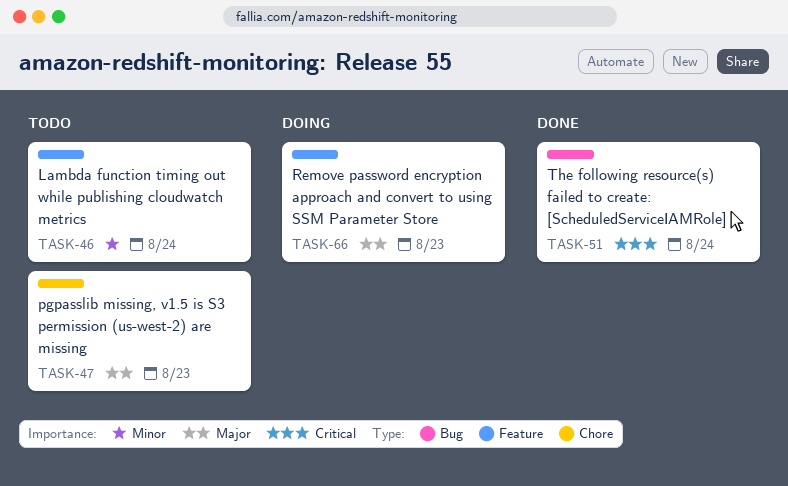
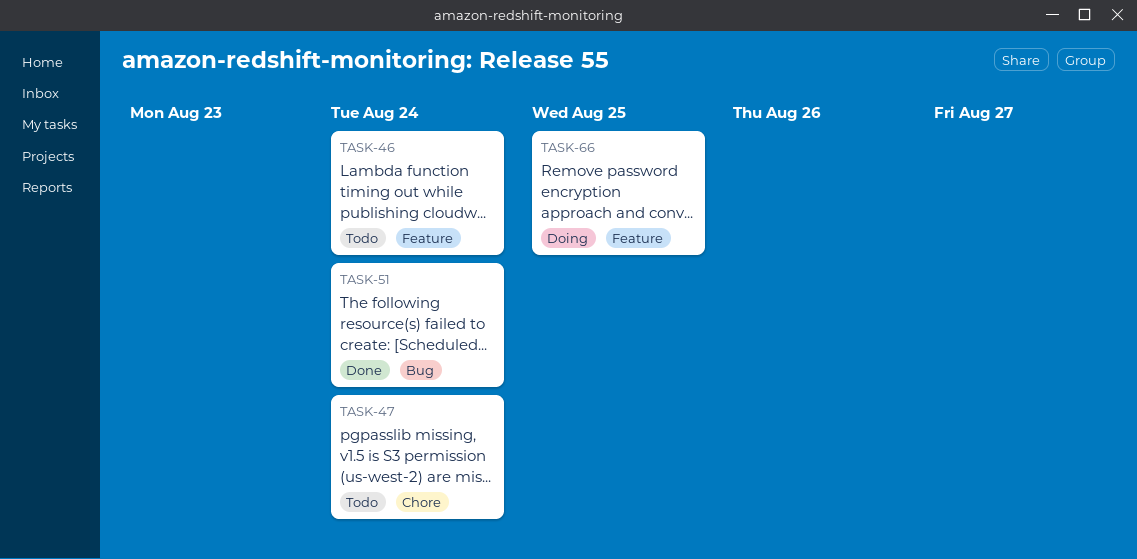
TASK-47, due: Aug 23 -> Aug 24
TASK-66, due: Aug 23 -> Aug 25

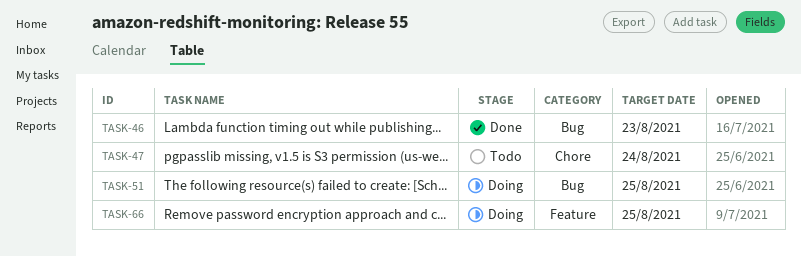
TASK-46, status: Todo -> Done
TASK-46, label: Feature -> Bug
TASK-46, due: Aug 24 -> Aug 23
TASK-51, status: Done -> Doing
TASK-51, due: Aug 24 -> Aug 25

